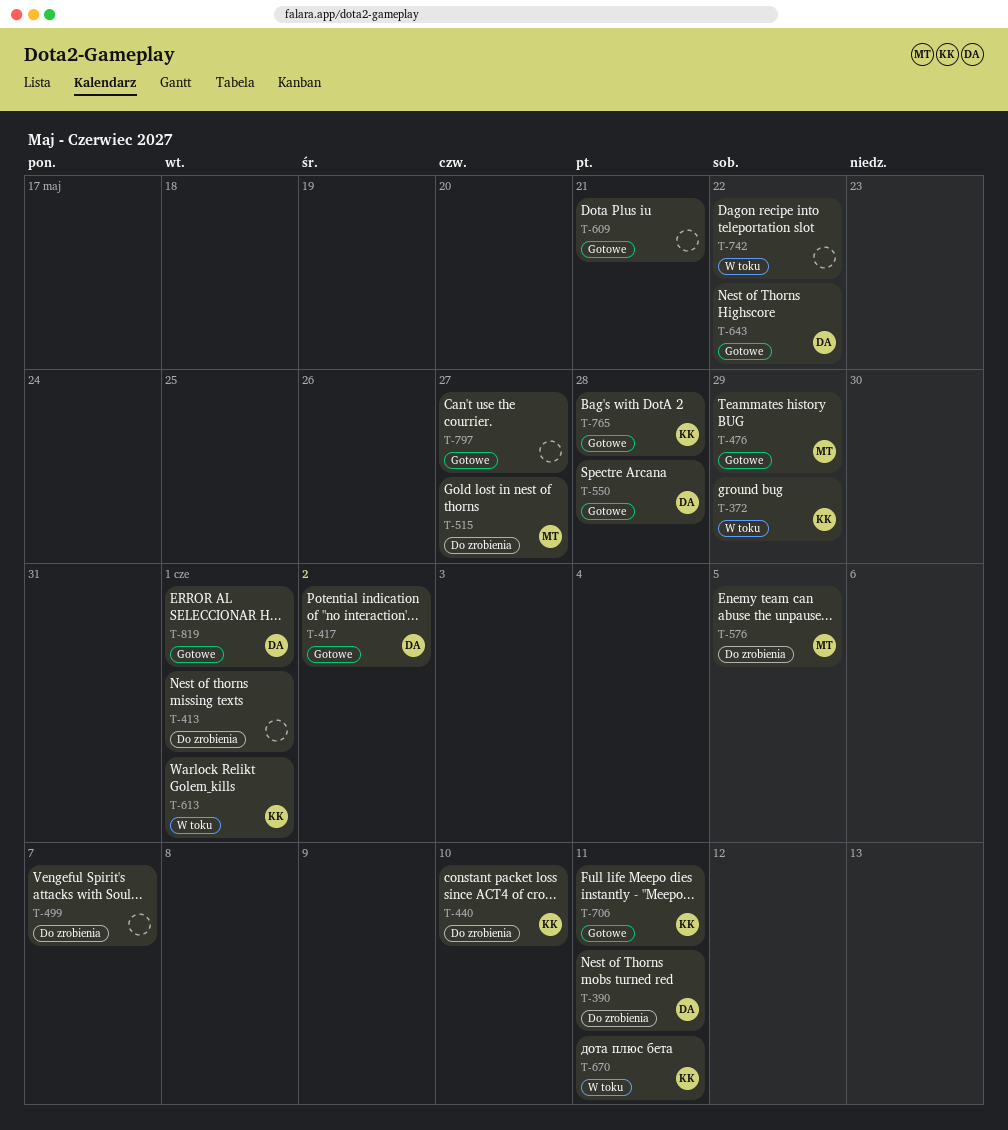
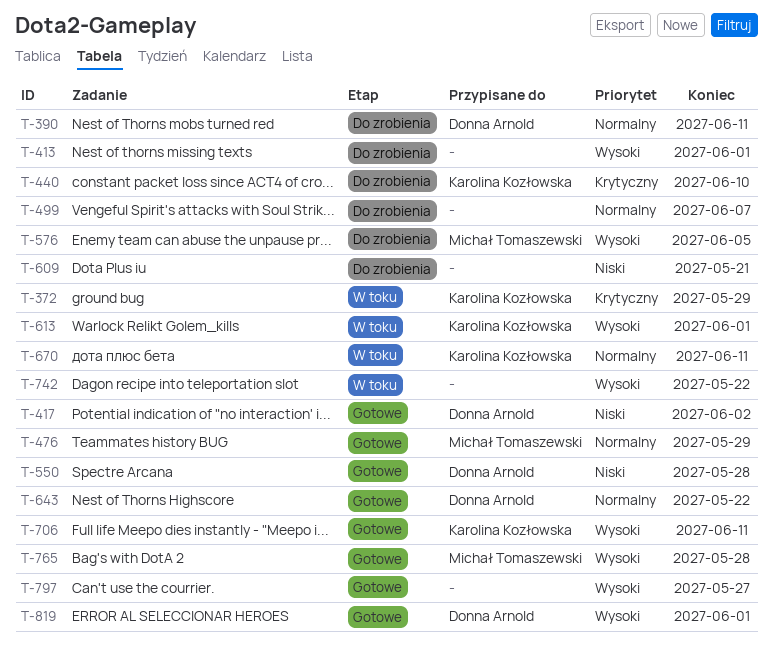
T-515: present -> none
T-609, status: Gotowe -> Do zrobienia
T-765, owner: Karolina Kozłowska -> Michał Tomaszewski

